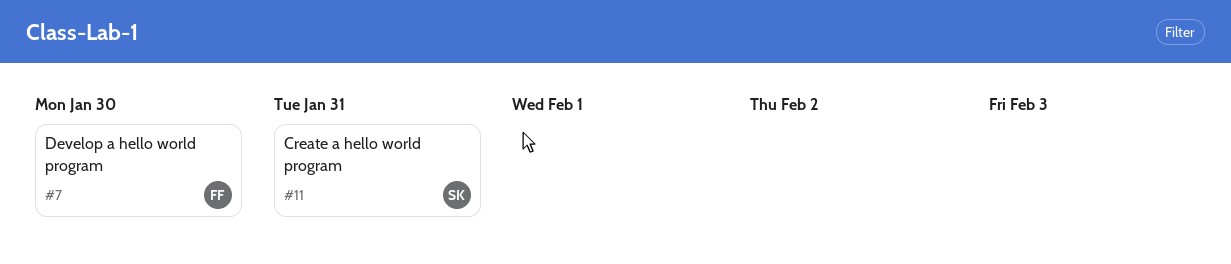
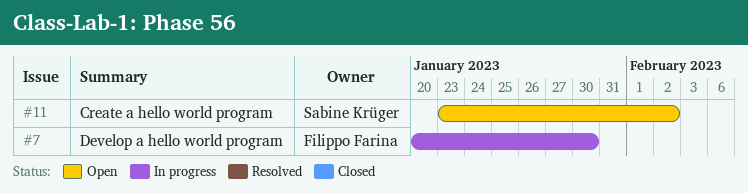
#11, due: Jan 31 -> Feb 2

